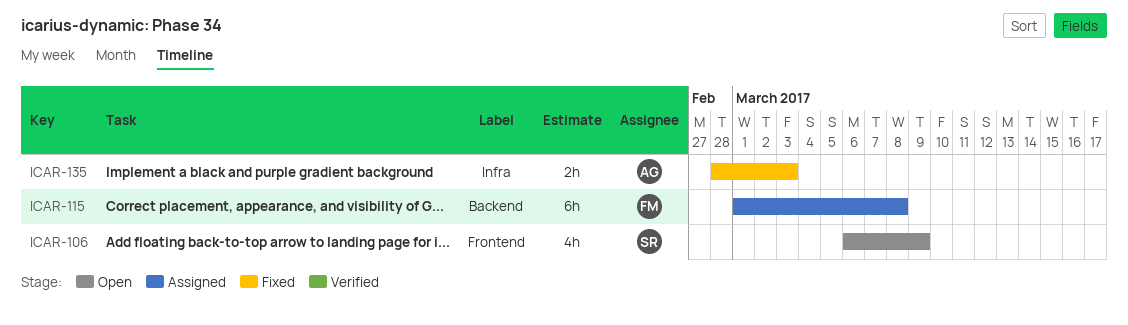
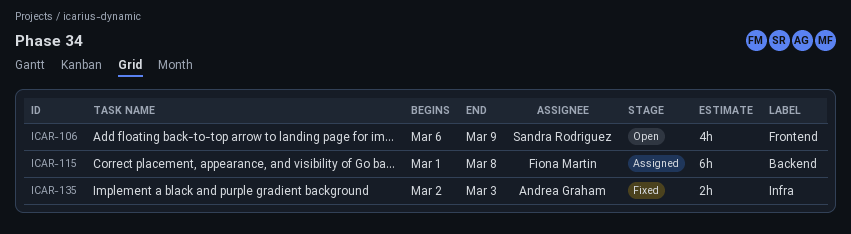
ICAR-135, start: Feb 28 -> Mar 2

